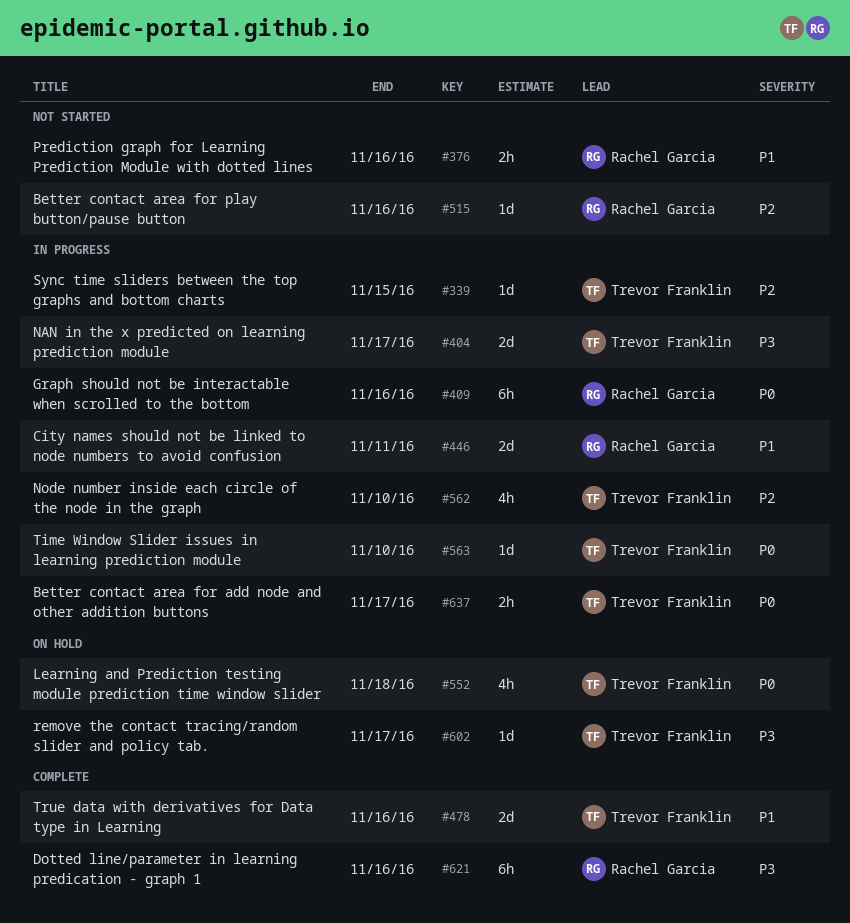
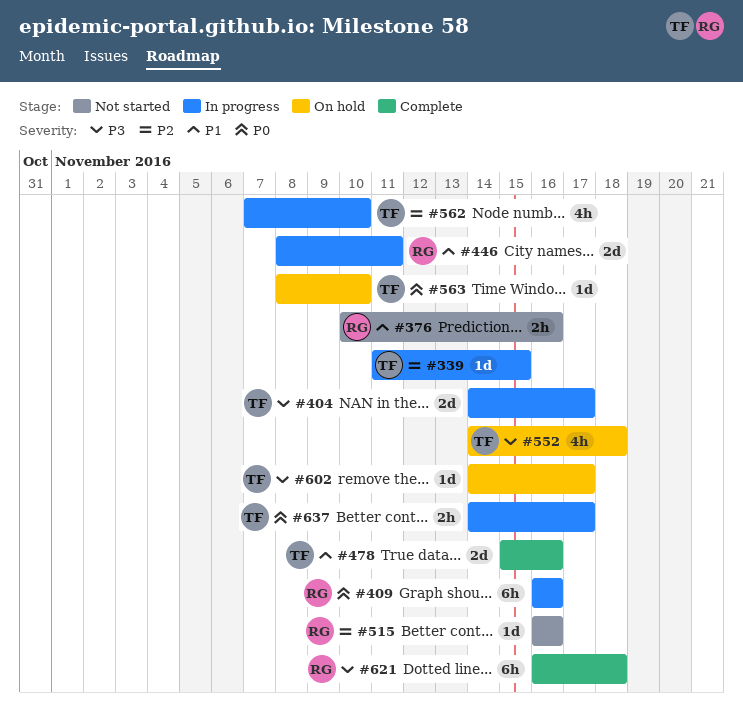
#552, priority: P0 -> P3
#563, status: In progress -> On hold
#621, due: Nov 16 -> Nov 18

